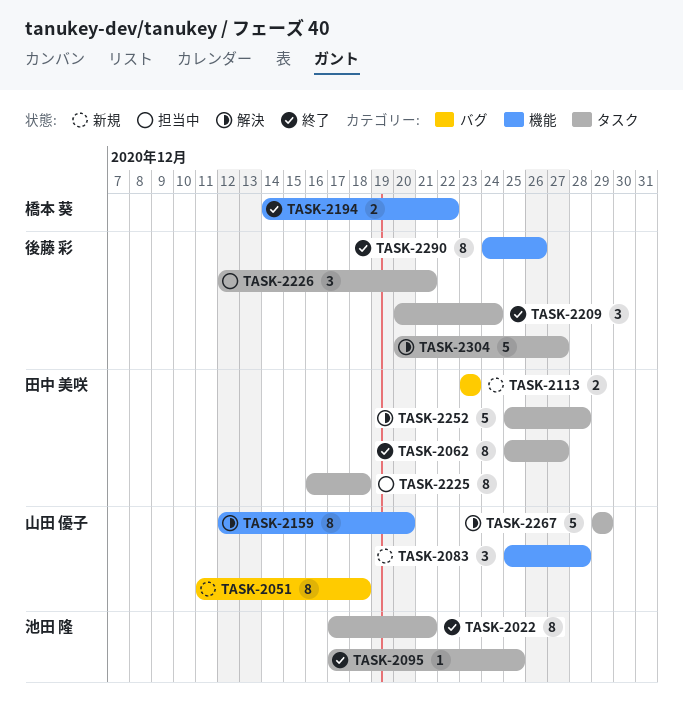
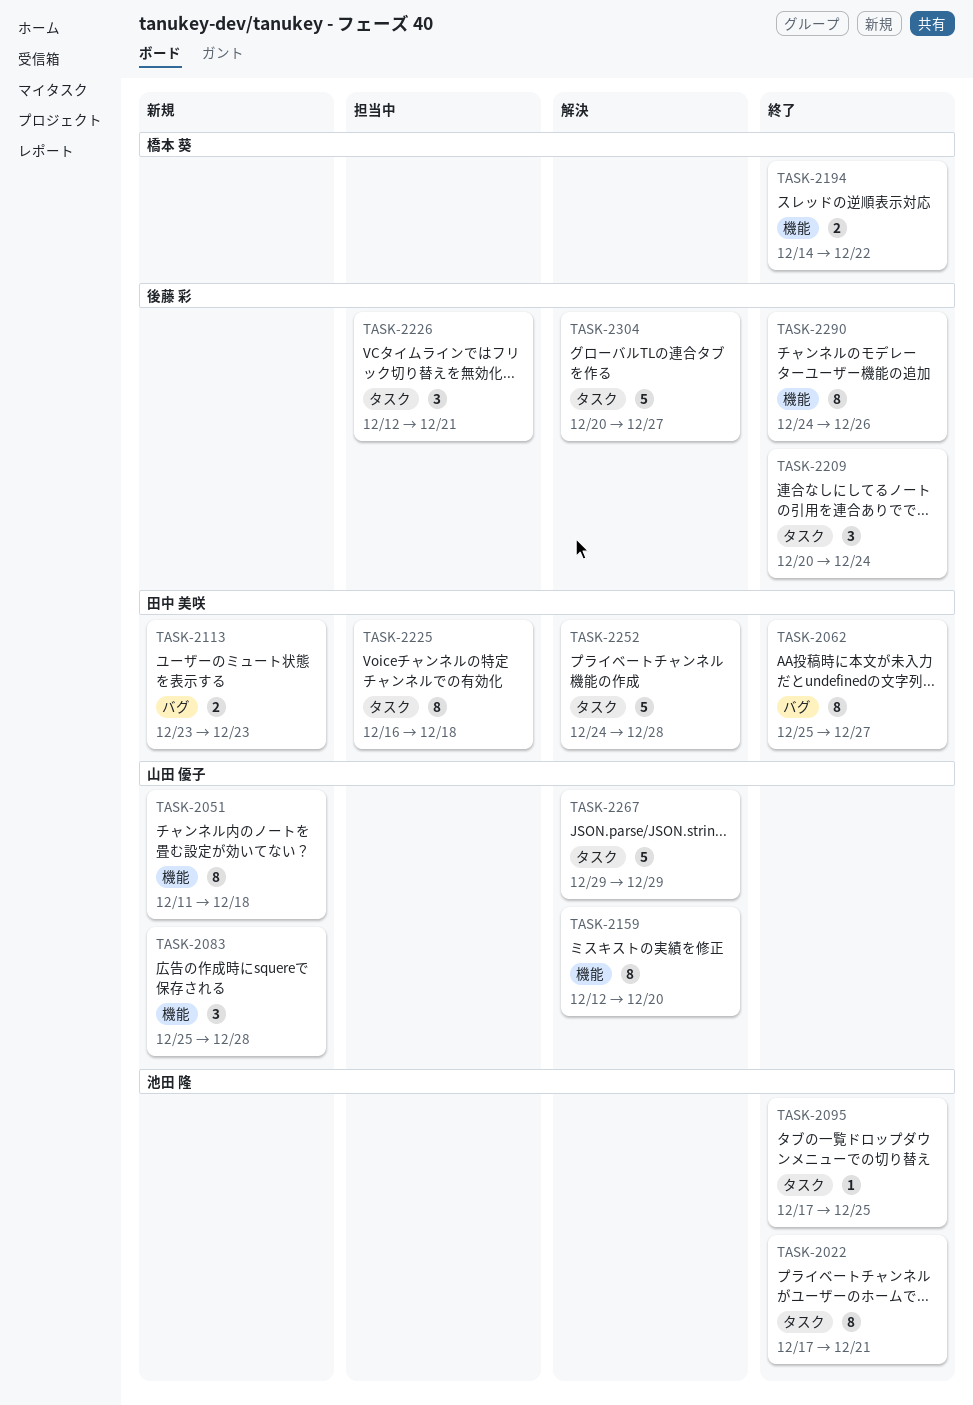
TASK-2051, label: バグ -> 機能
TASK-2062, label: タスク -> バグ
TASK-2252, start: Dec 25 -> Dec 24

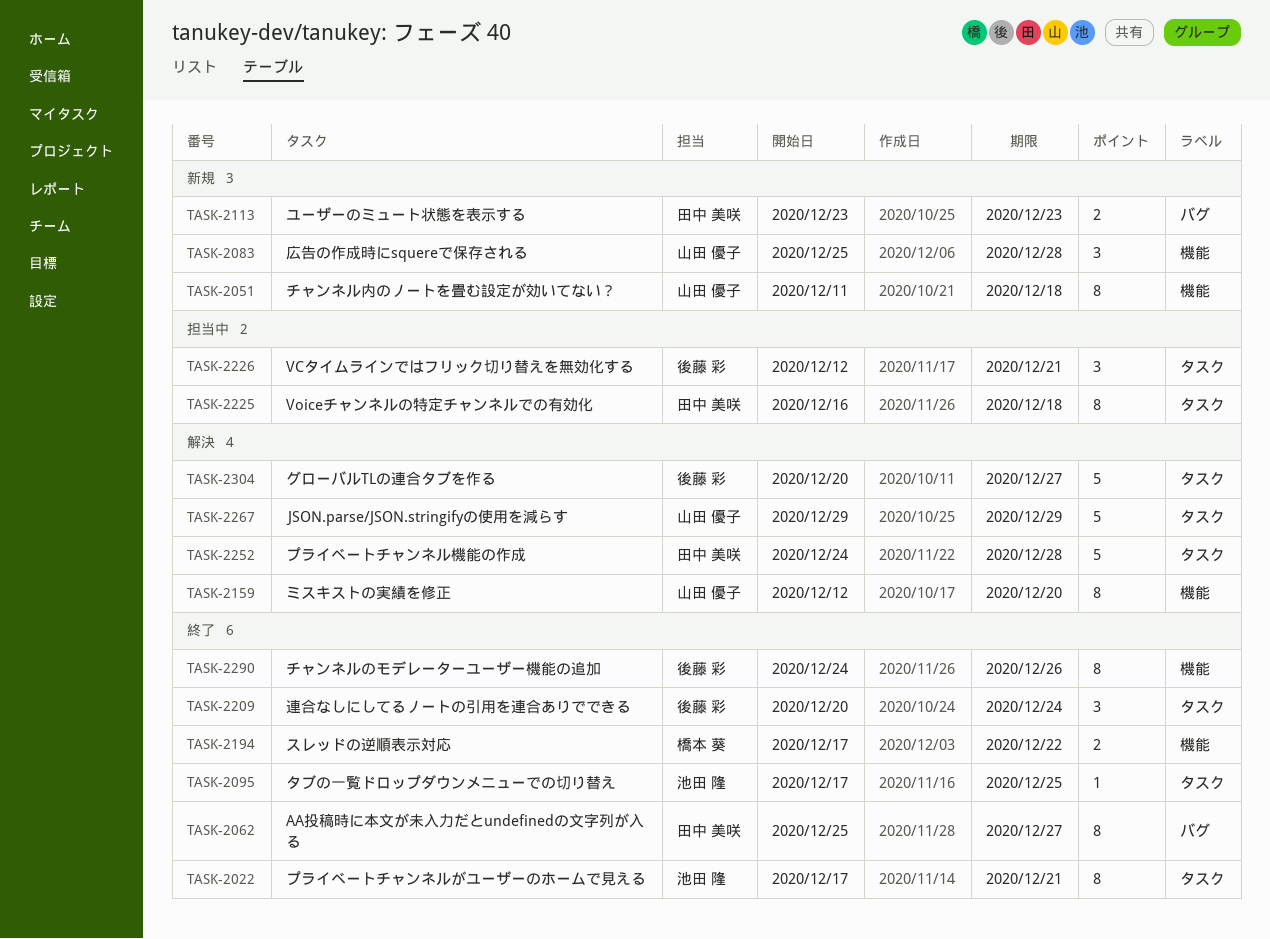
TASK-2194, start: Dec 14 -> Dec 17

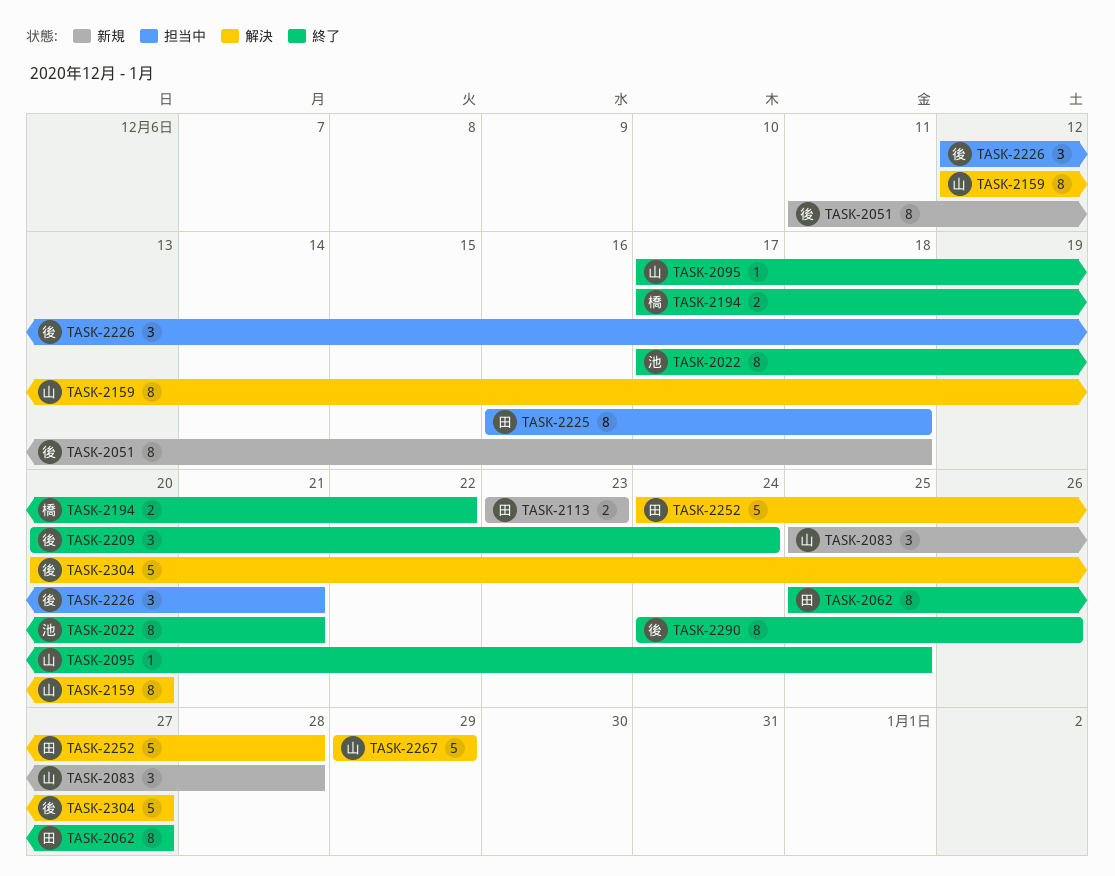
TASK-2051, owner: 山田 優子 -> 後藤 彩
TASK-2095, owner: 池田 隆 -> 山田 優子

